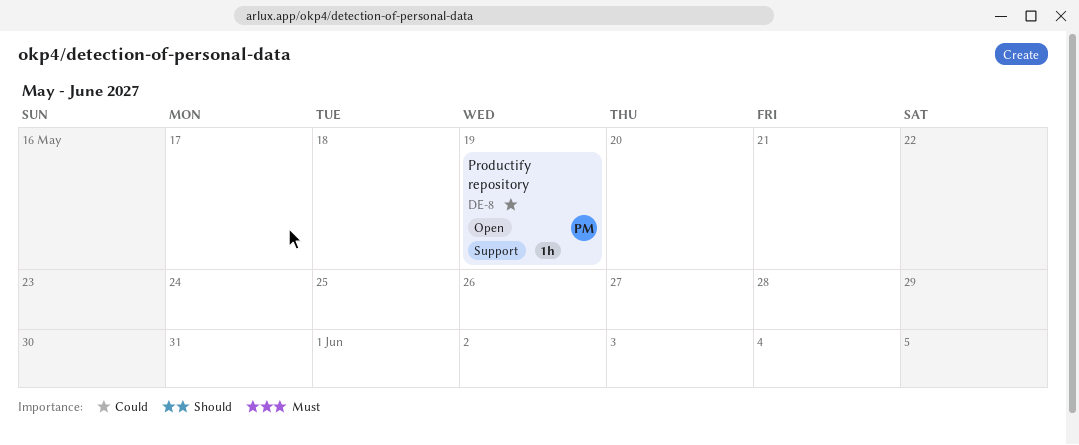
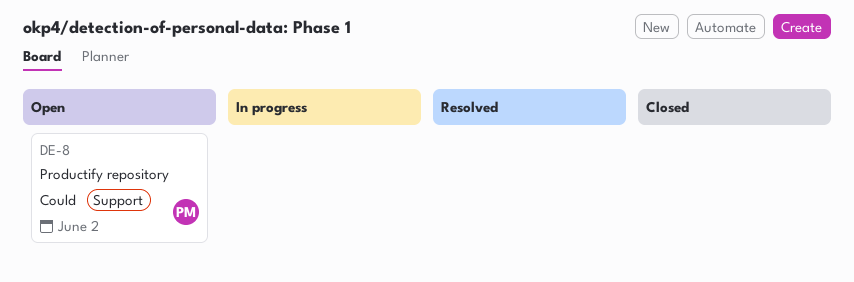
DE-8, due: May 19 -> Jun 2

